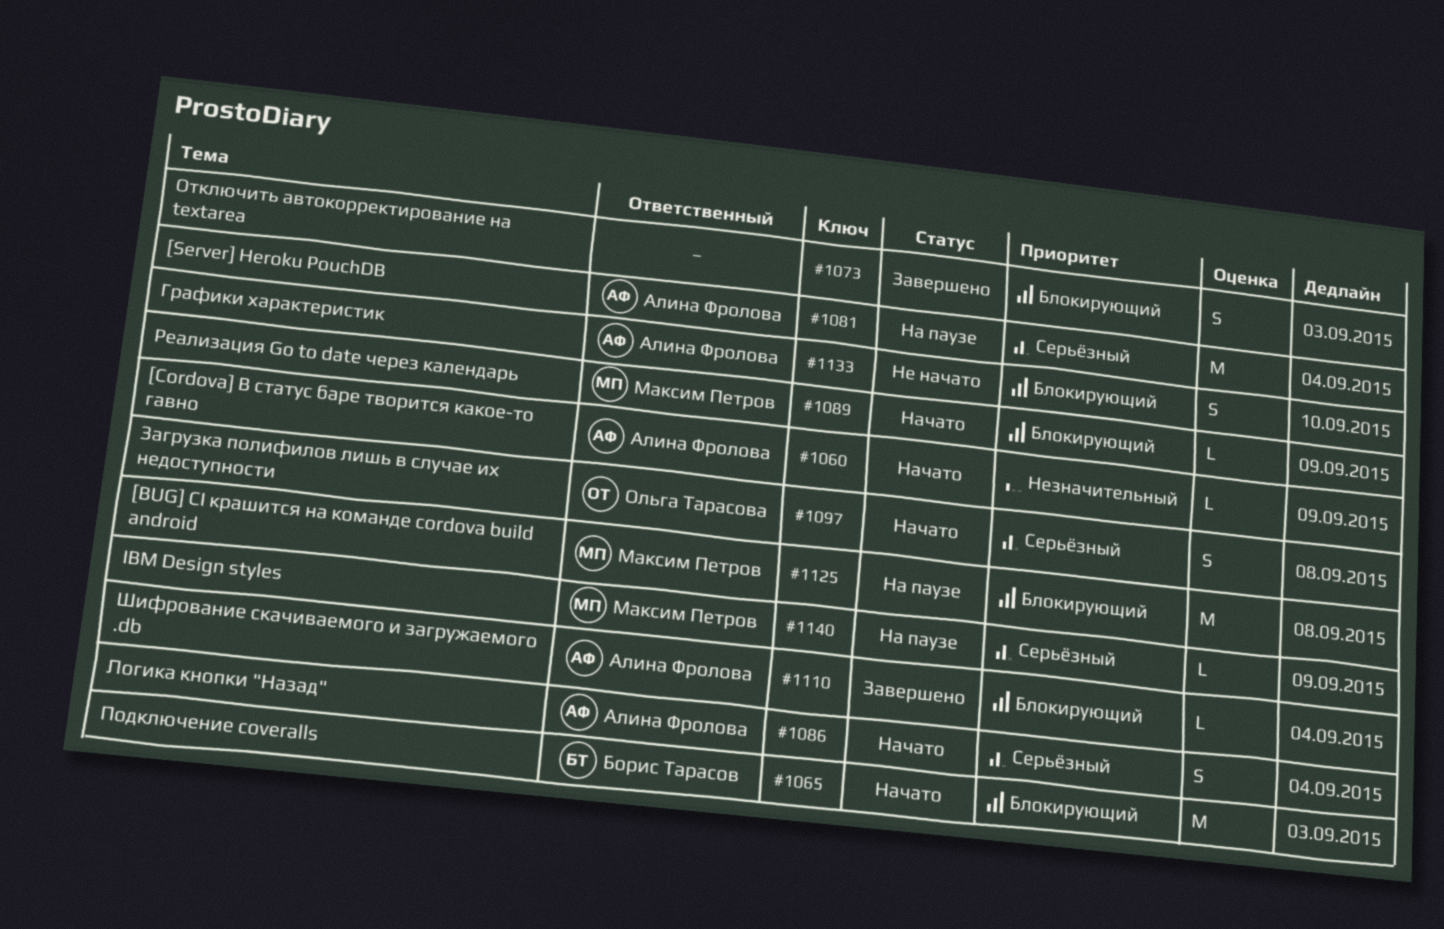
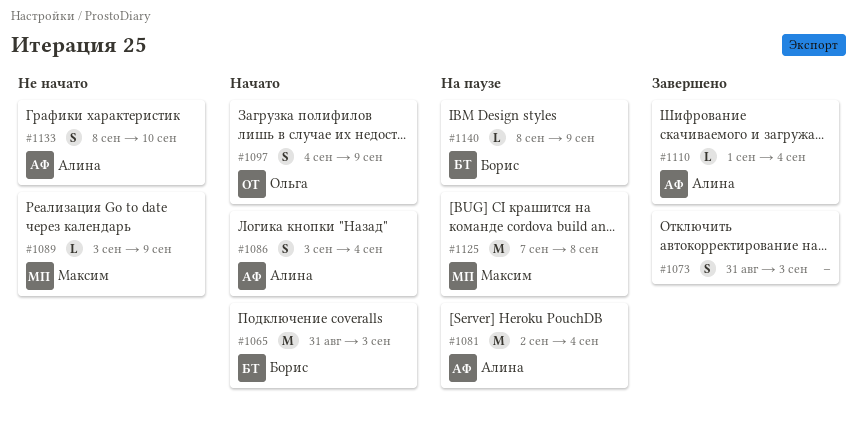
#1060: present -> none
#1089, status: Начато -> Не начато
#1097, due: Sep 8 -> Sep 9
#1140, owner: Максим Петров -> Борис Тарасов

